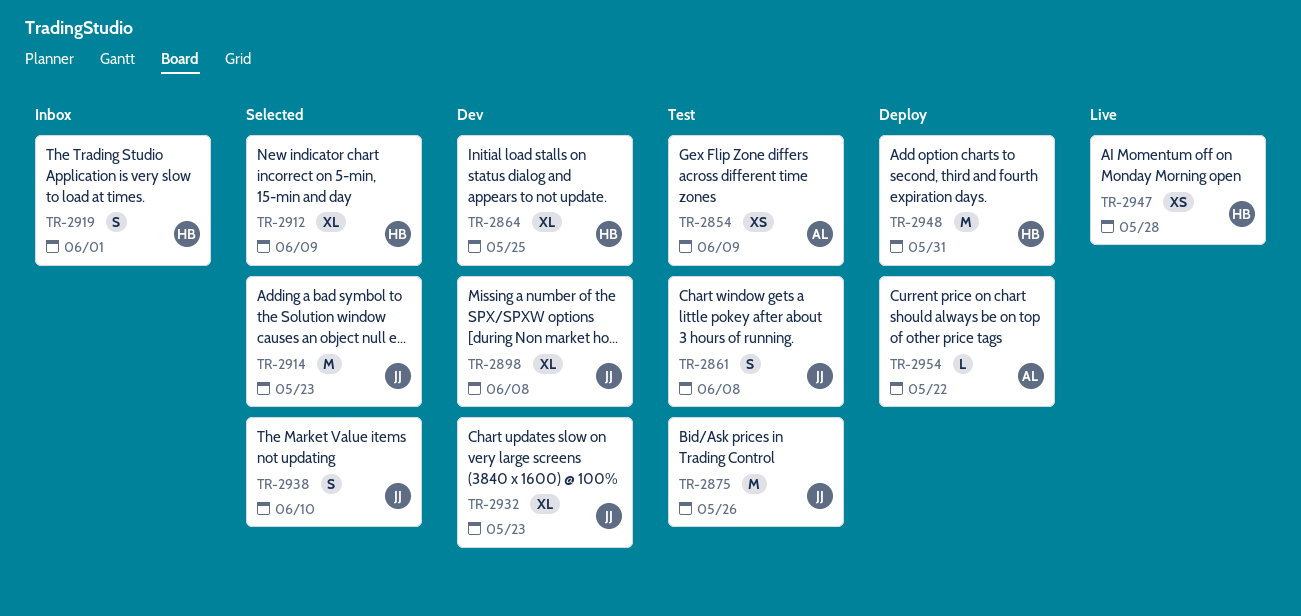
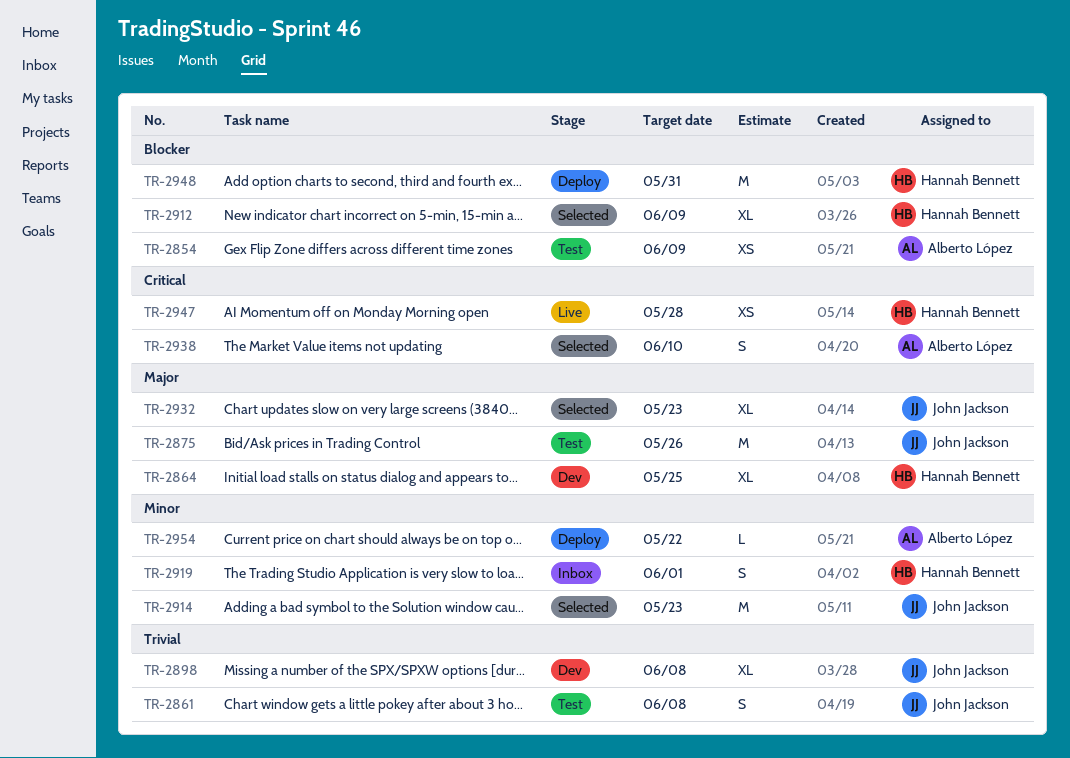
TR-2932, status: Dev -> Selected
TR-2938, owner: John Jackson -> Alberto López

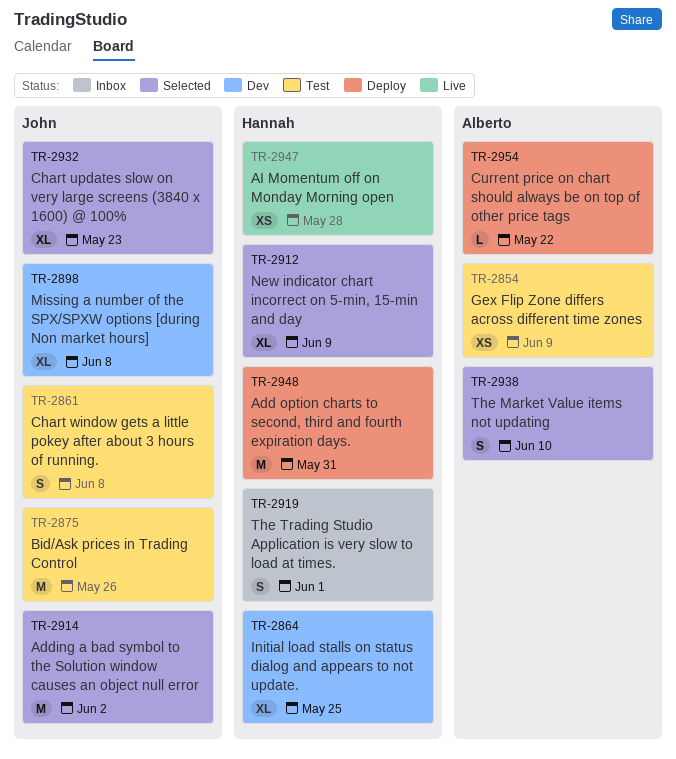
TR-2914, due: May 23 -> Jun 2

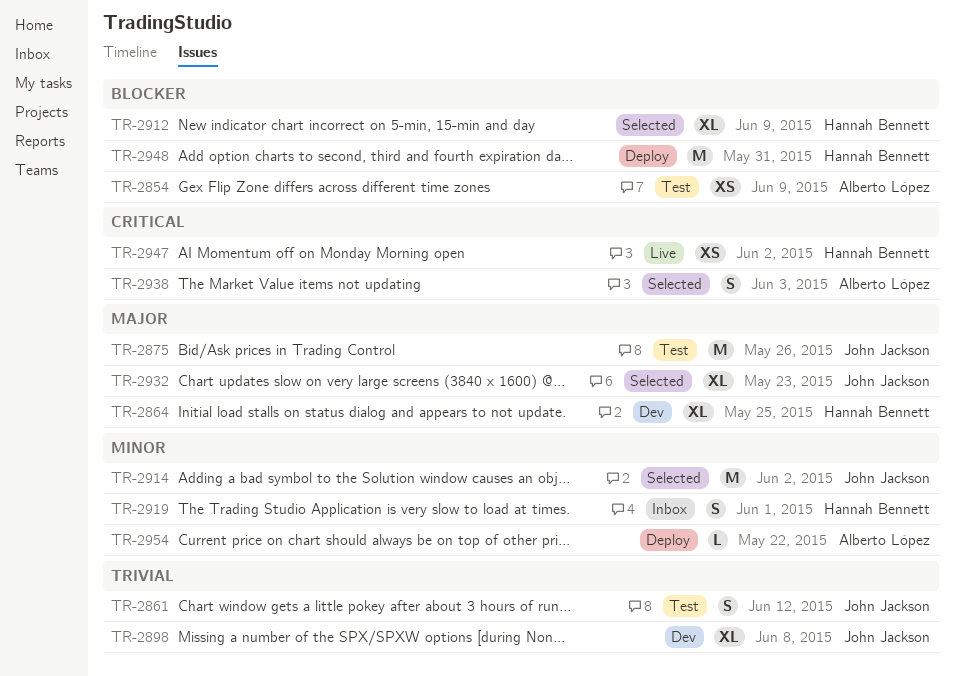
TR-2861, due: Jun 8 -> Jun 12
TR-2938, due: Jun 10 -> Jun 3
TR-2947, due: May 28 -> Jun 2

